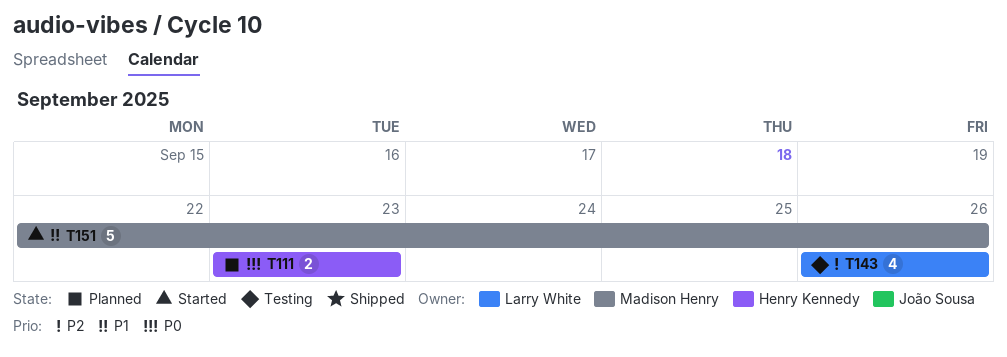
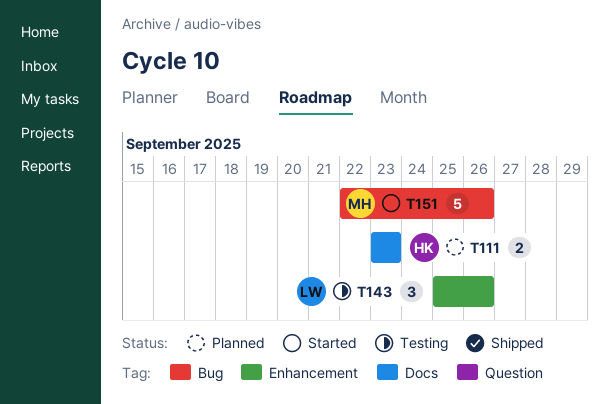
T143, estimate: 4 -> 3
T143, start: Sep 26 -> Sep 25

